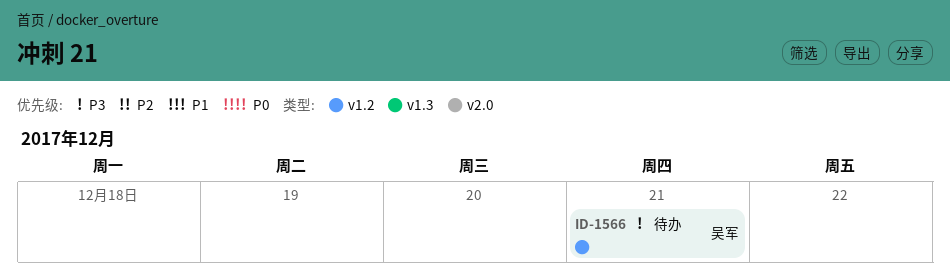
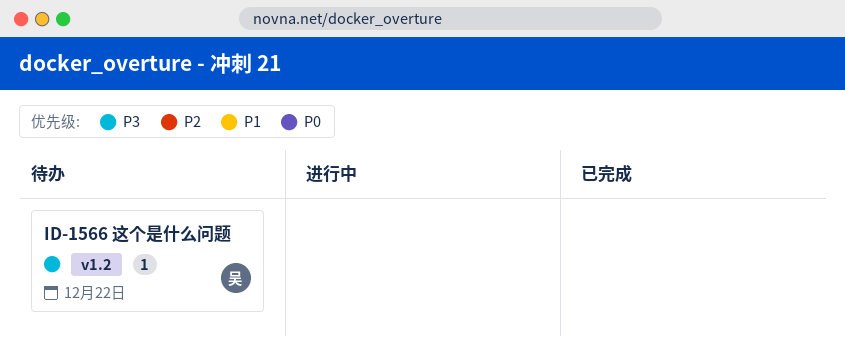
ID-1566, due: Dec 21 -> Dec 22

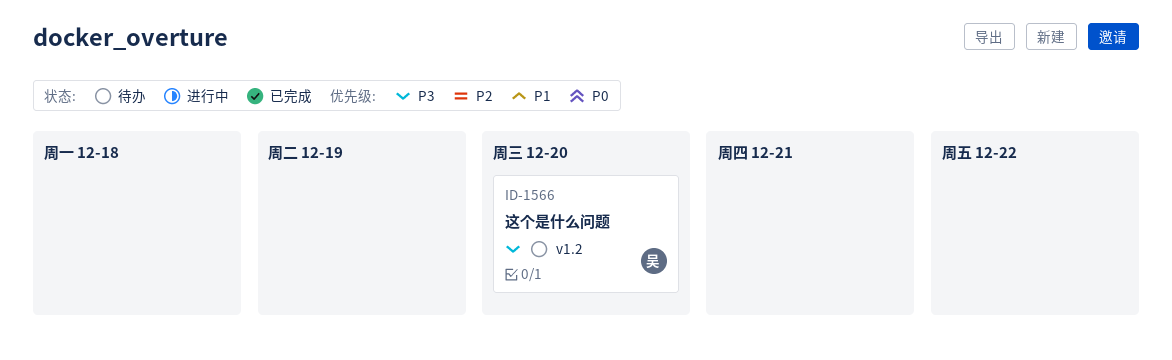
ID-1566, due: Dec 22 -> Dec 20

